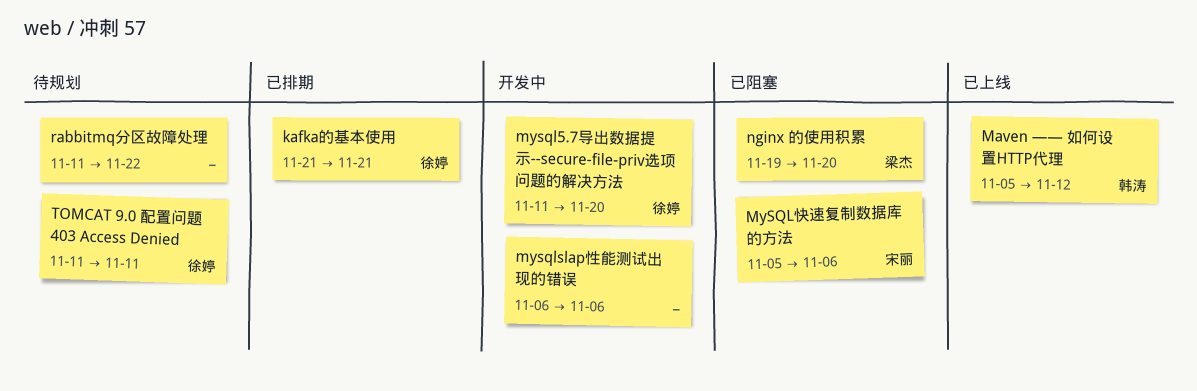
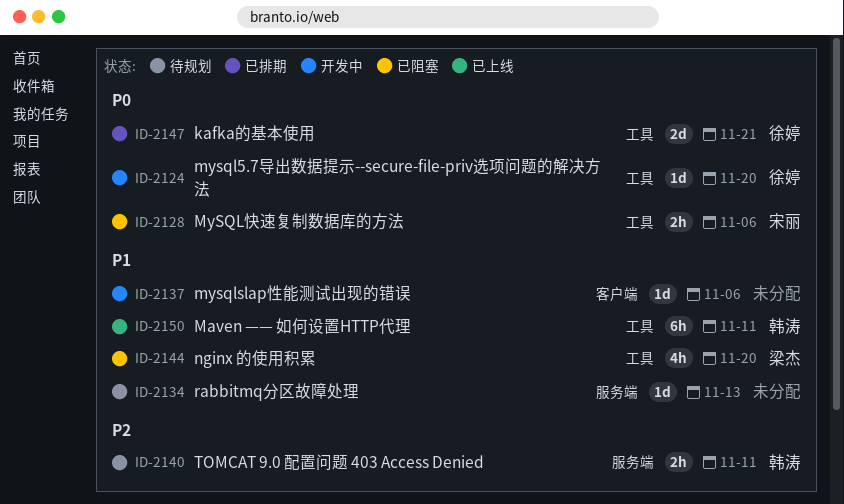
Maven —— 如何设置HTTP代理, due: Nov 12 -> Nov 11
rabbitmq分区故障处理, due: Nov 22 -> Nov 13
TOMCAT 9.0 配置问题 403 Access Denied, owner: 徐婷 -> 韩涛

